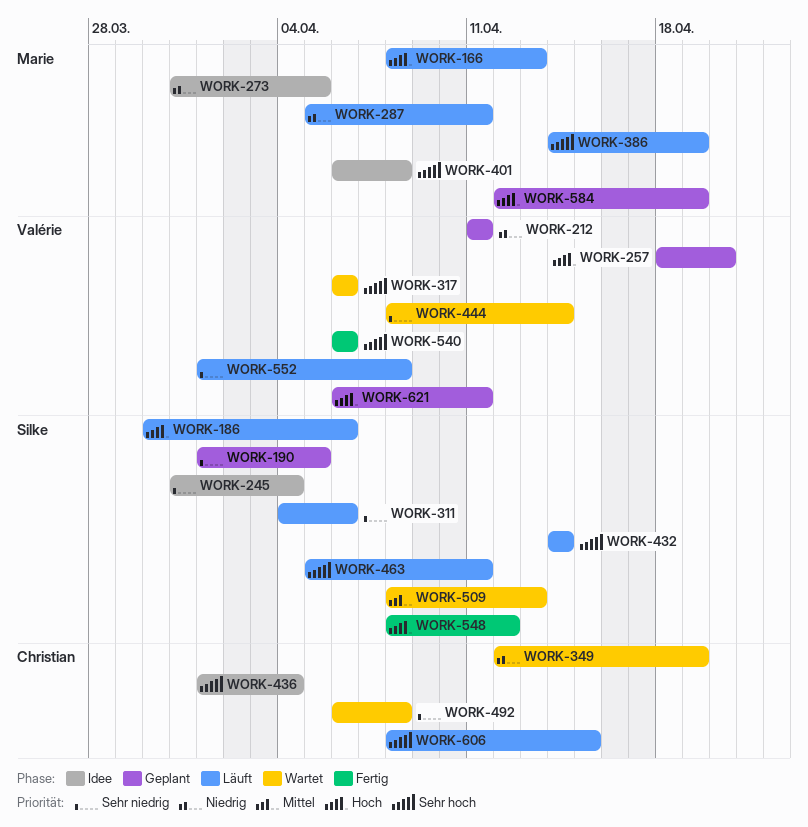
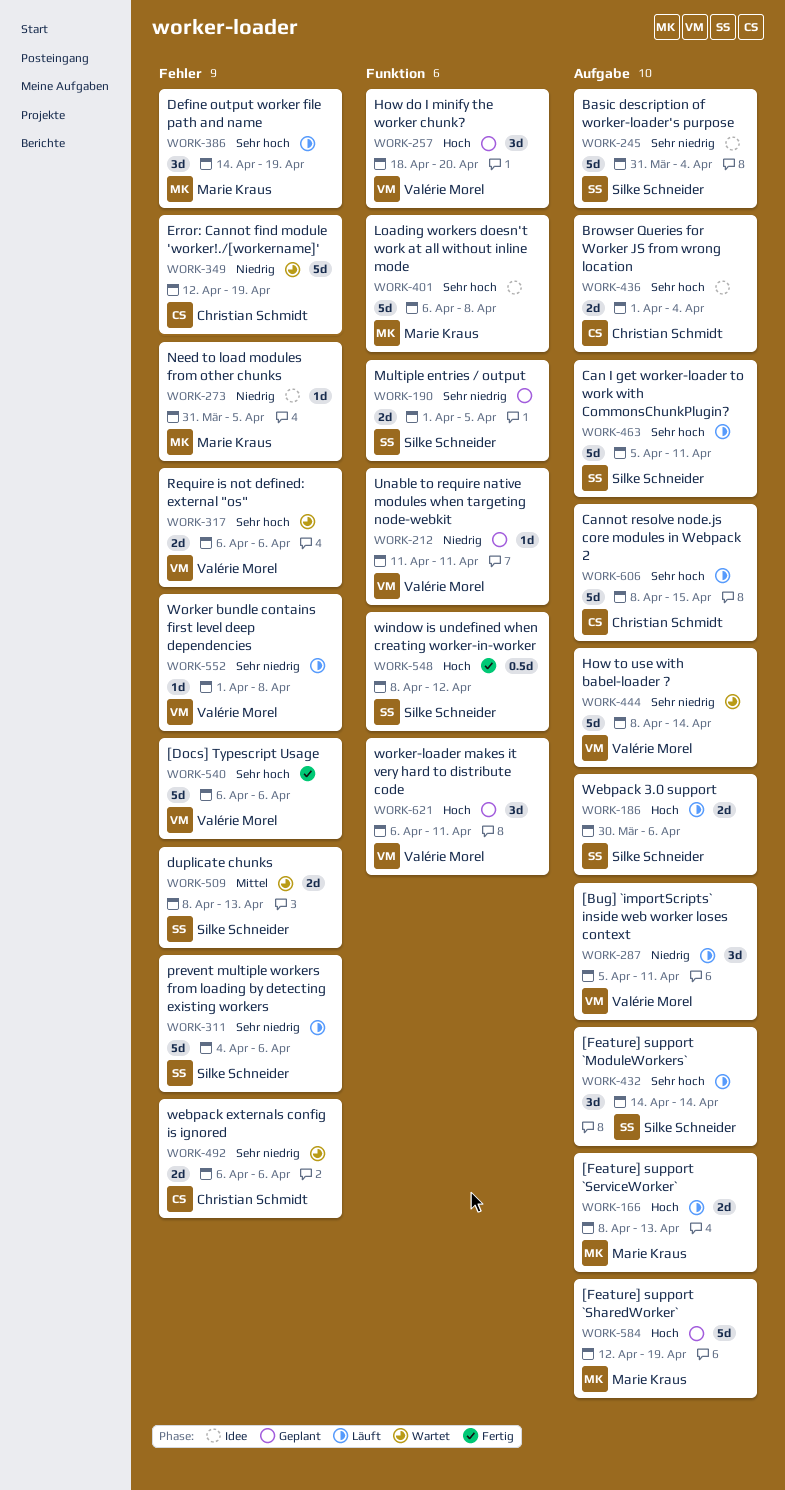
WORK-287, owner: Marie Kraus -> Valérie Morel
WORK-492, due: Apr 8 -> Apr 6

